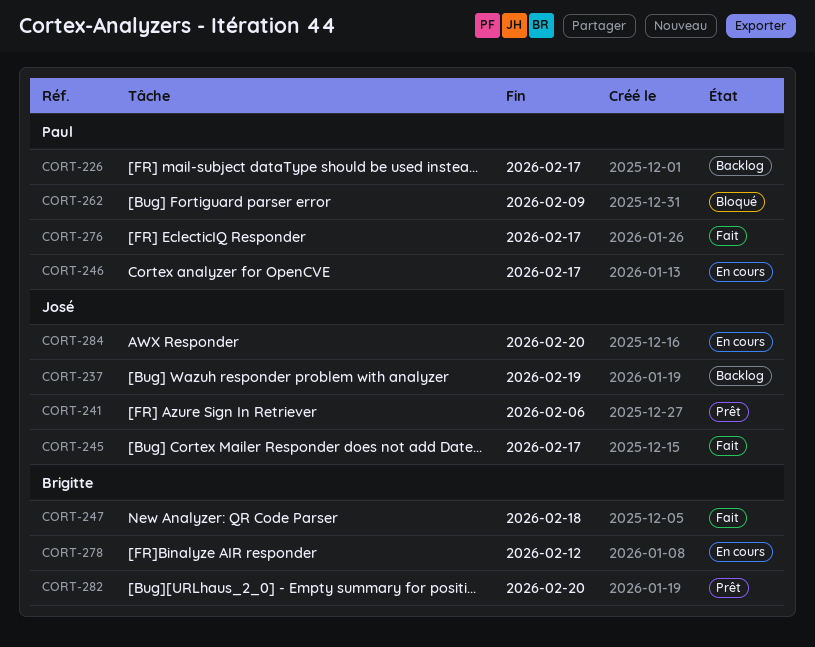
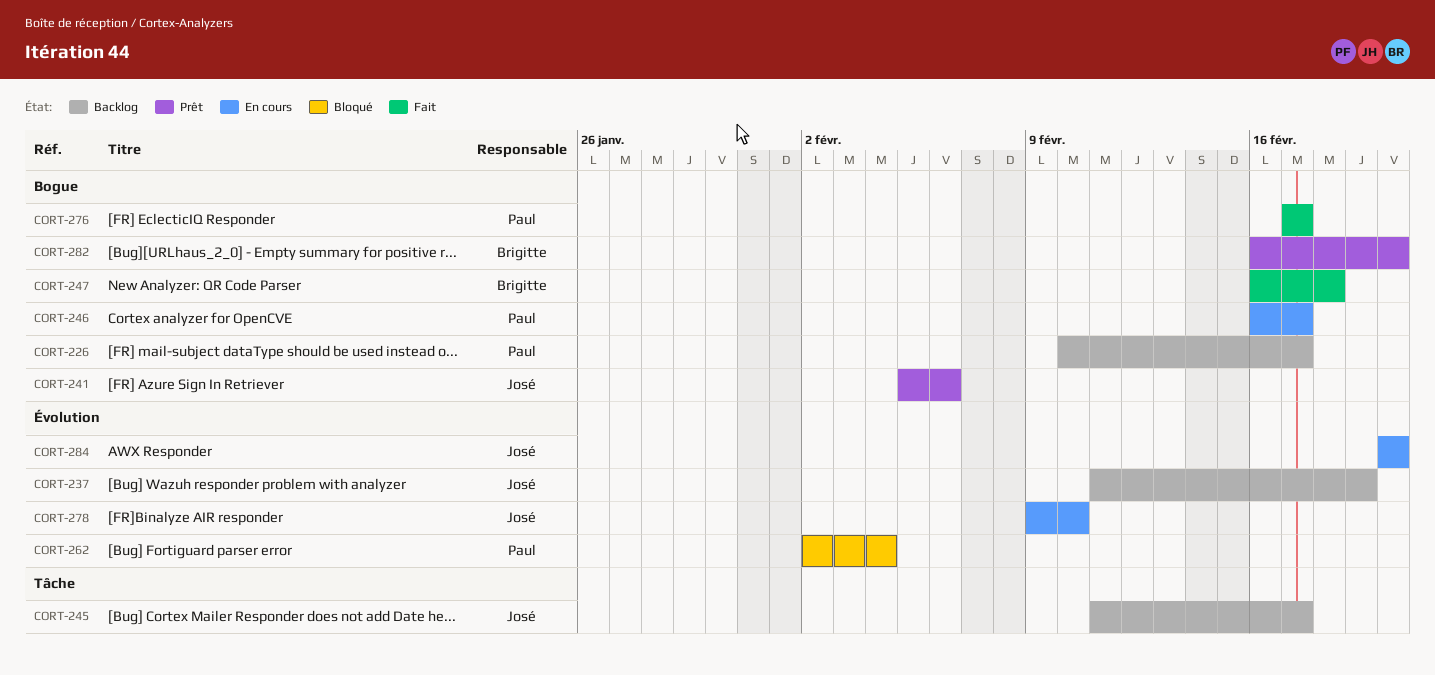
CORT-245, status: Fait -> Backlog
CORT-262, due: Feb 9 -> Feb 4
CORT-278, owner: Brigitte -> José
CORT-278, due: Feb 12 -> Feb 10

